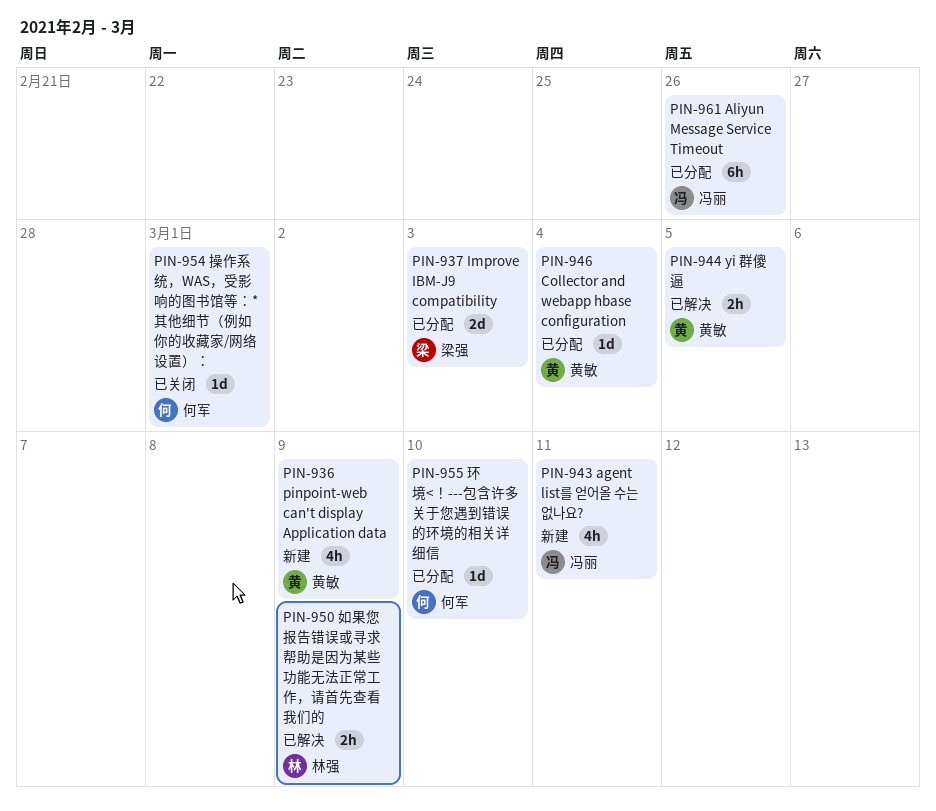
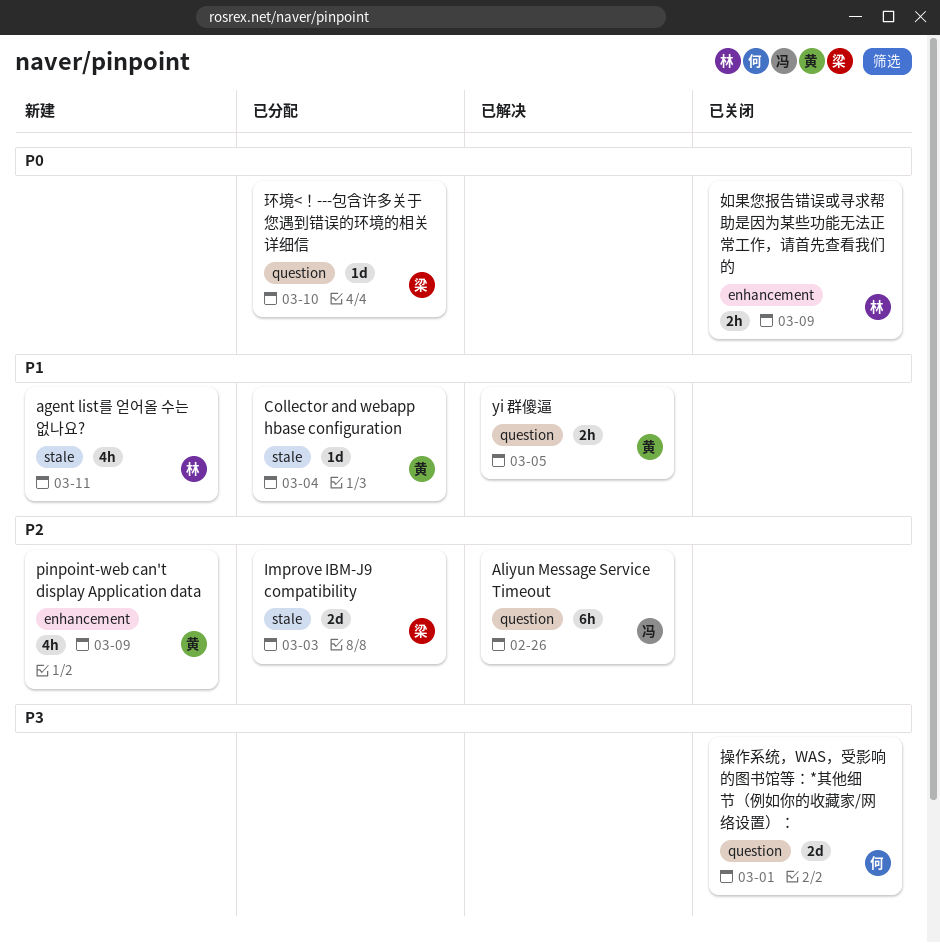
agent list를 얻어올 수는 없나요?, owner: 冯丽 -> 林强
Aliyun Message Service Timeout, status: 已分配 -> 已解决
如果您报告错误或寻求帮助是因为某些功能无法正常工作，请首先查看我们的, status: 已解决 -> 已关闭
操作系统，WAS，受影响的图书馆等：*其他细节（例如你的收藏家/网络设置）：, estimate: 1d -> 2d
环境<！---包含许多关于您遇到错误的环境的相关详细信, owner: 何军 -> 梁强

